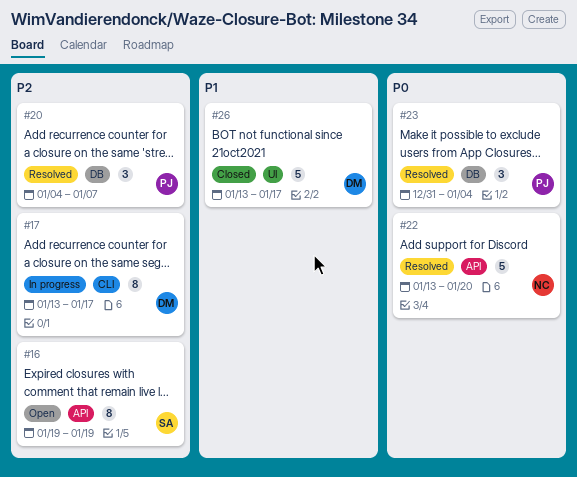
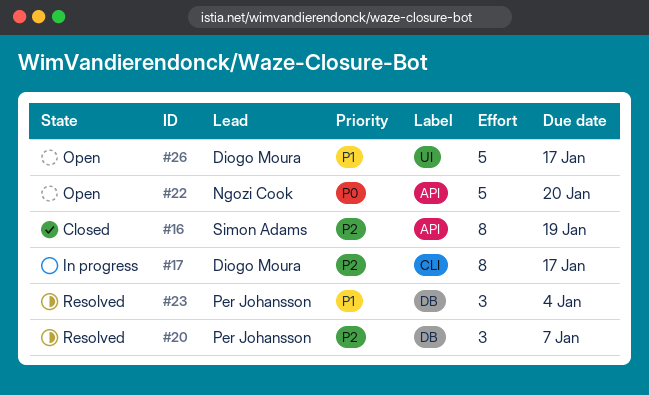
#16, status: Open -> Closed
#22, status: Resolved -> Open
#23, priority: P0 -> P1
#26, status: Closed -> Open

